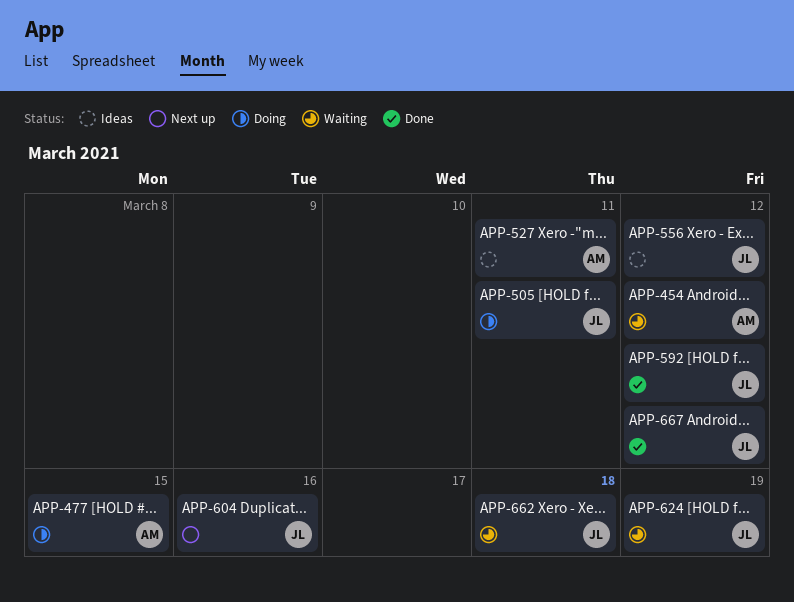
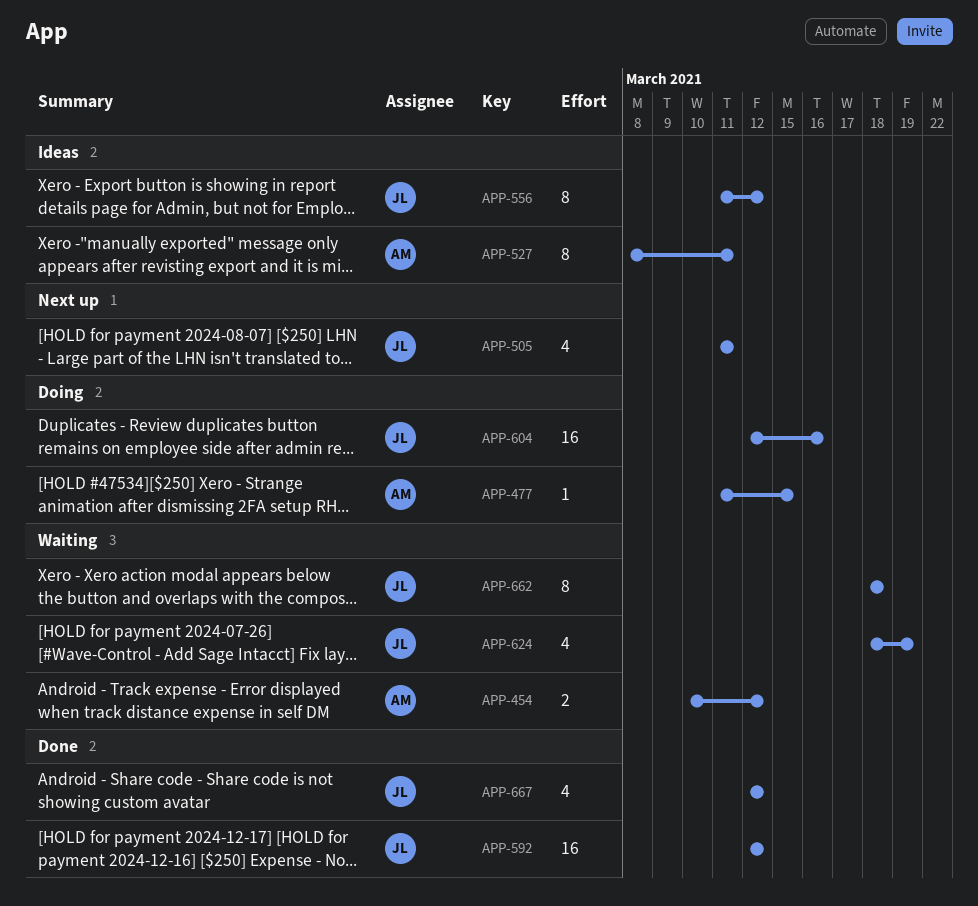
APP-505, status: Doing -> Next up
APP-604, status: Next up -> Doing

